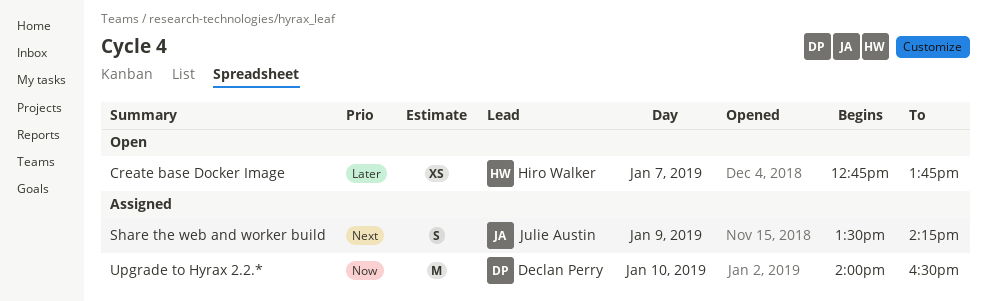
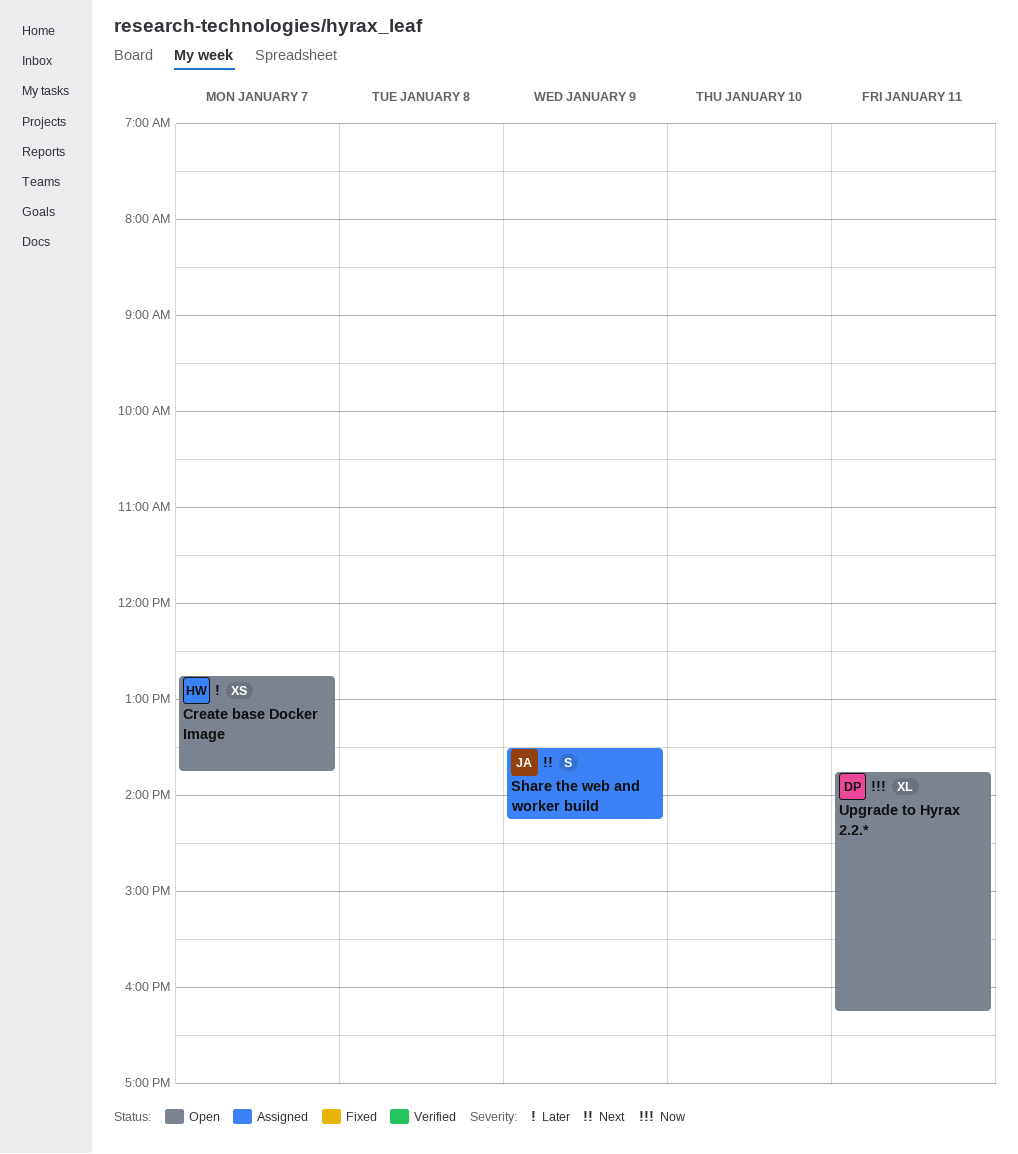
Upgrade to Hyrax 2.2.*, status: Assigned -> Open
Upgrade to Hyrax 2.2.*, estimate: M -> XL
Upgrade to Hyrax 2.2.*, day: Jan 10 -> Jan 11
Upgrade to Hyrax 2.2.*, begins: 14:00 -> 13:45
Upgrade to Hyrax 2.2.*, ends: 16:30 -> 16:15

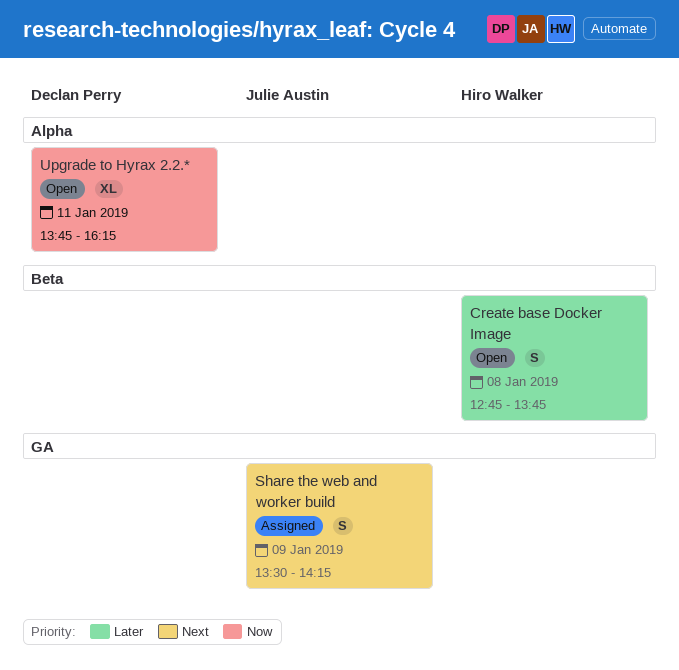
Create base Docker Image, estimate: XS -> S
Create base Docker Image, day: Jan 7 -> Jan 8

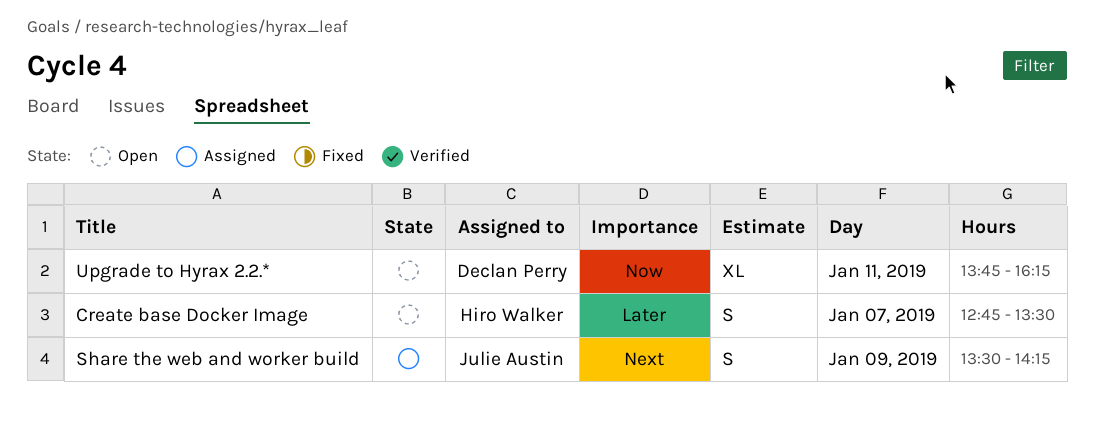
Create base Docker Image, day: Jan 8 -> Jan 7
Create base Docker Image, ends: 13:45 -> 13:30

